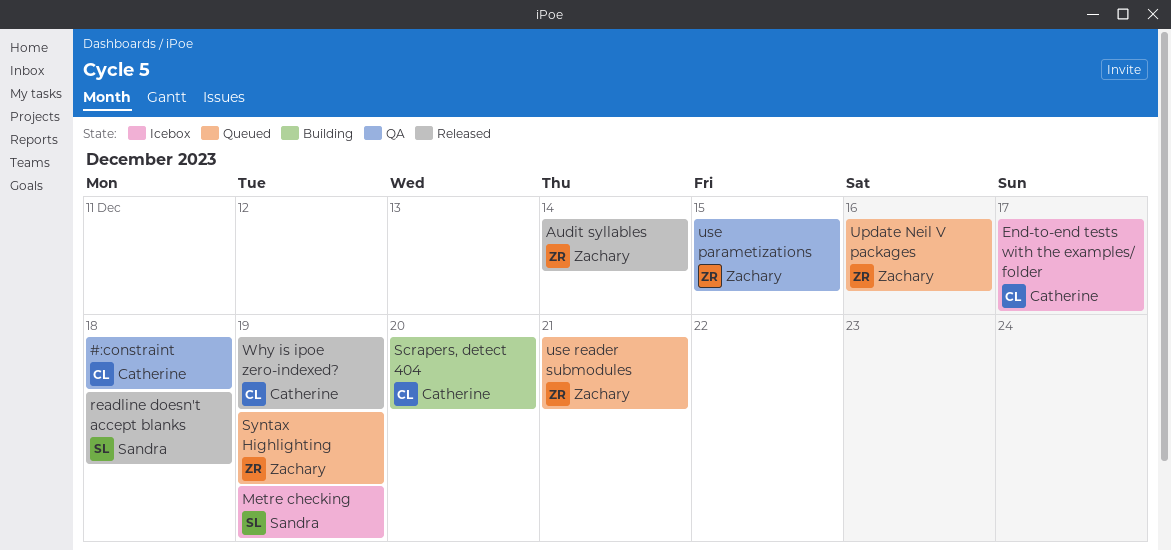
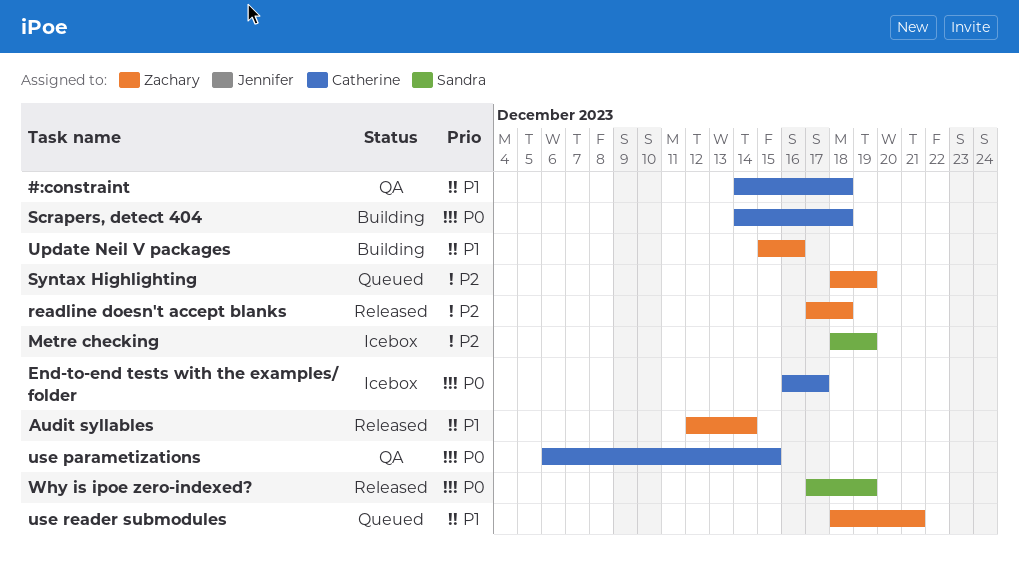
readline doesn't accept blanks, owner: Sandra -> Zachary
Scrapers, detect 404, due: Dec 20 -> Dec 18
Update Neil V packages, status: Queued -> Building
use parametizations, owner: Zachary -> Catherine
Why is ipoe zero-indexed?, owner: Catherine -> Sandra

